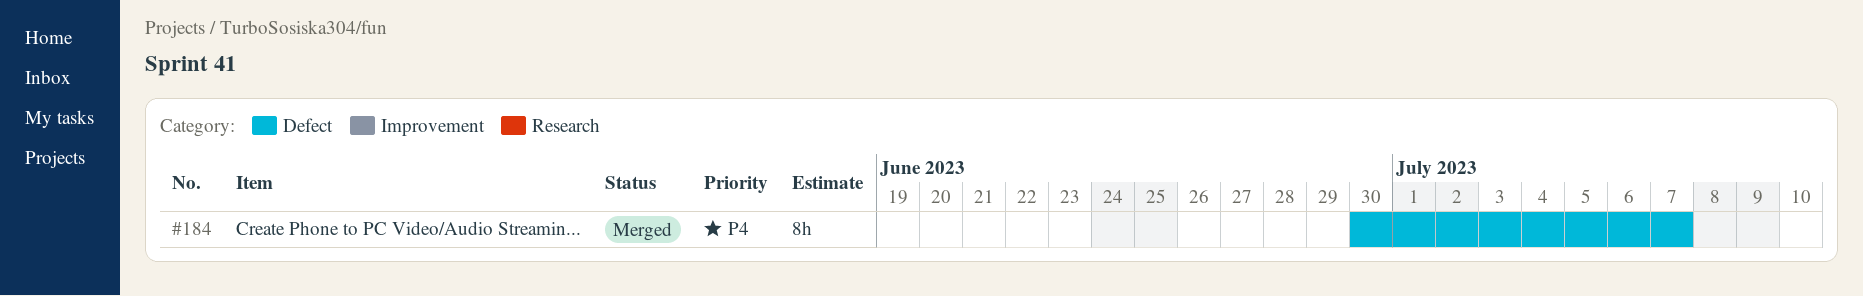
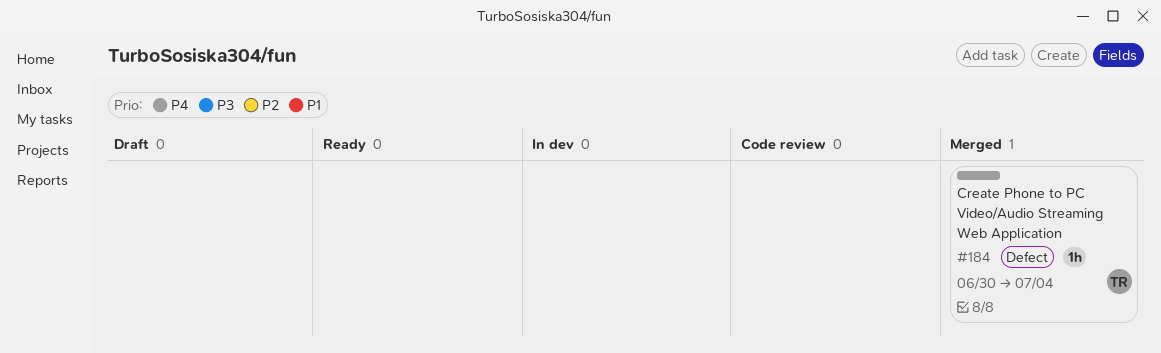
#184, estimate: 8h -> 1h
#184, due: Jul 7 -> Jul 4

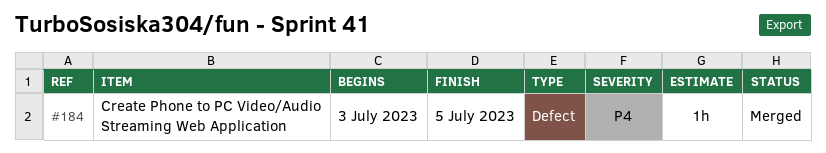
#184, start: Jun 30 -> Jul 3
#184, due: Jul 4 -> Jul 5

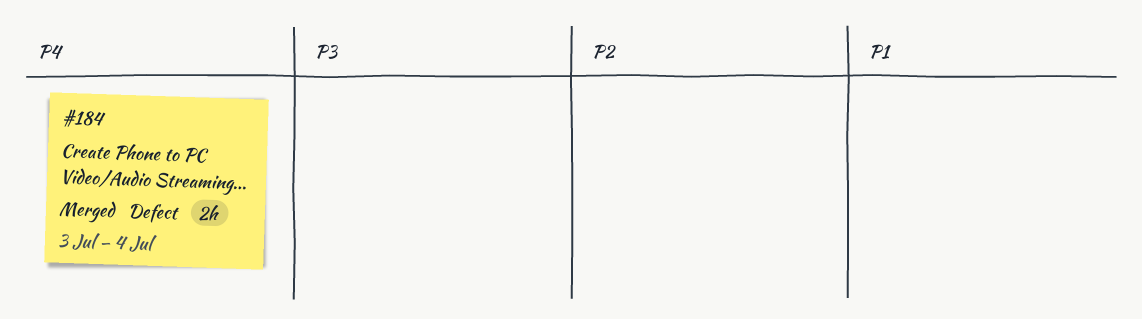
#184, estimate: 1h -> 2h
#184, due: Jul 5 -> Jul 4

